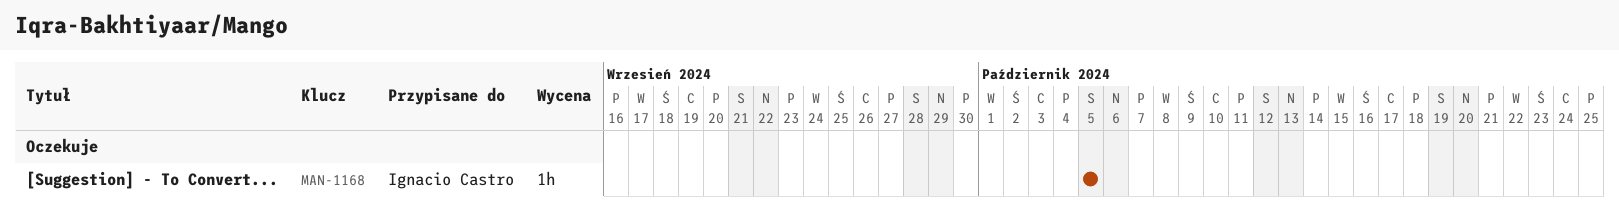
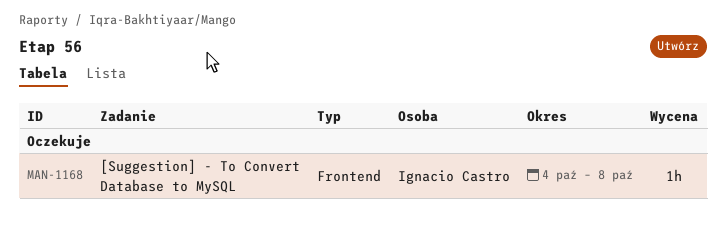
MAN-1168, start: Oct 5 -> Oct 4
MAN-1168, due: Oct 5 -> Oct 8

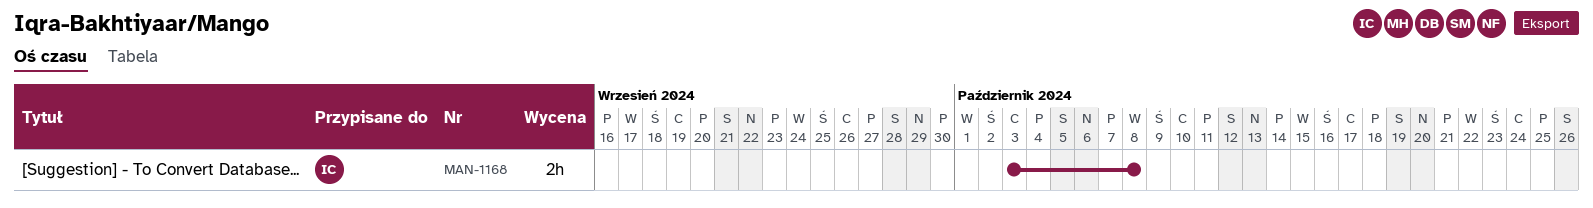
MAN-1168, estimate: 1h -> 2h
MAN-1168, start: Oct 4 -> Oct 3

